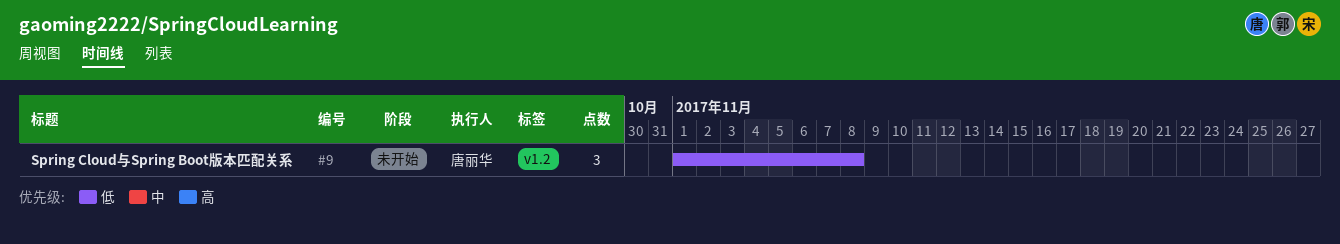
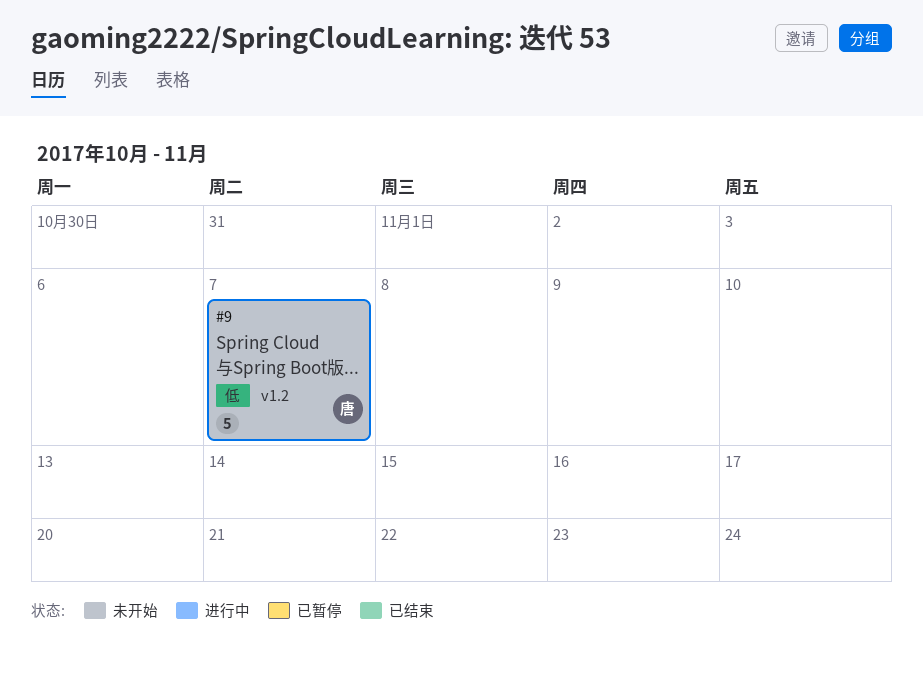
#9, estimate: 3 -> 5
#9, due: Nov 8 -> Nov 7

